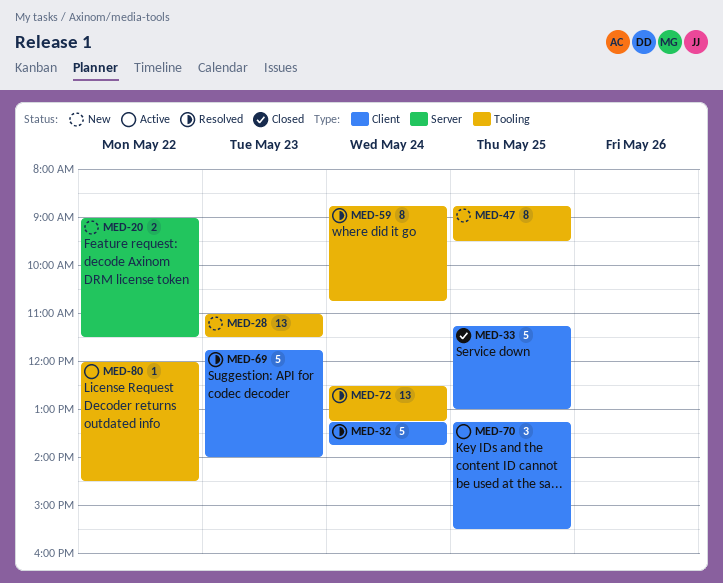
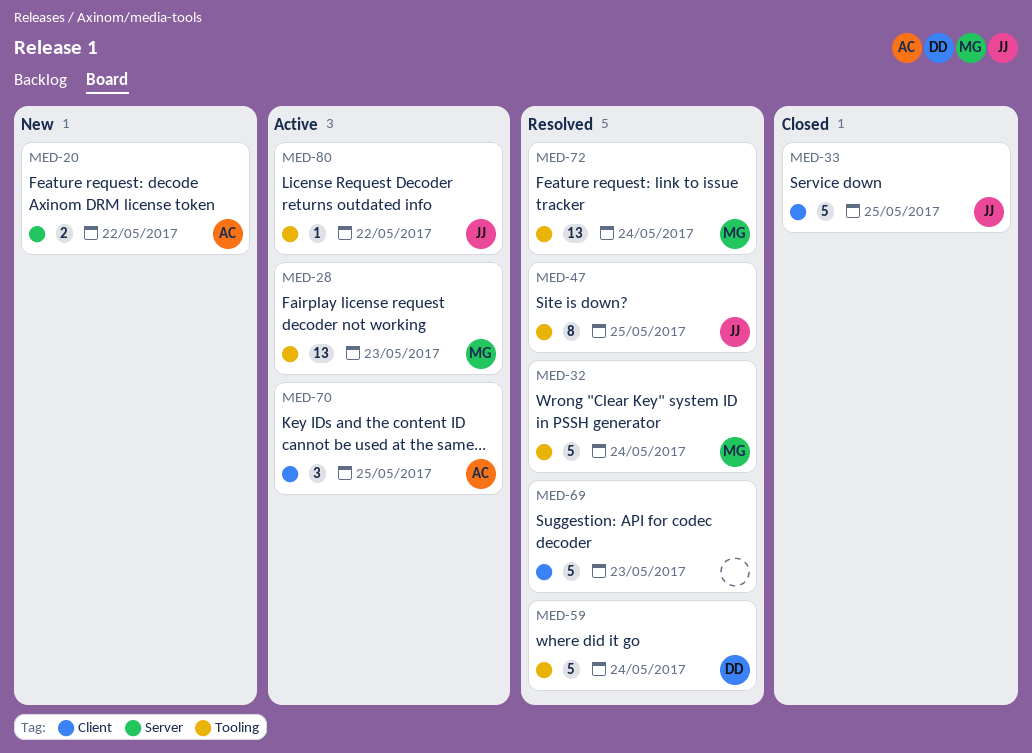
MED-28, status: New -> Active
MED-32, label: Client -> Tooling
MED-47, status: New -> Resolved
MED-59, estimate: 8 -> 5

